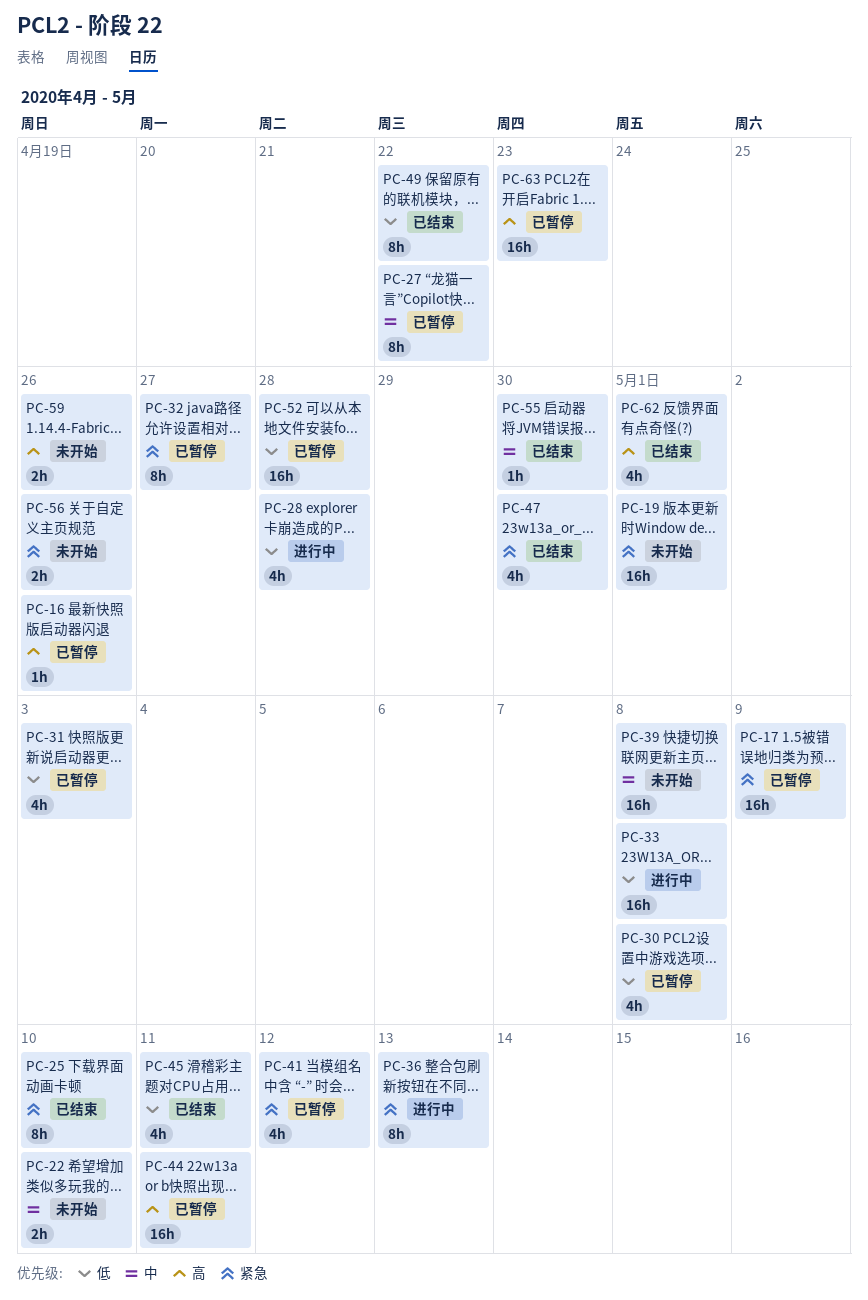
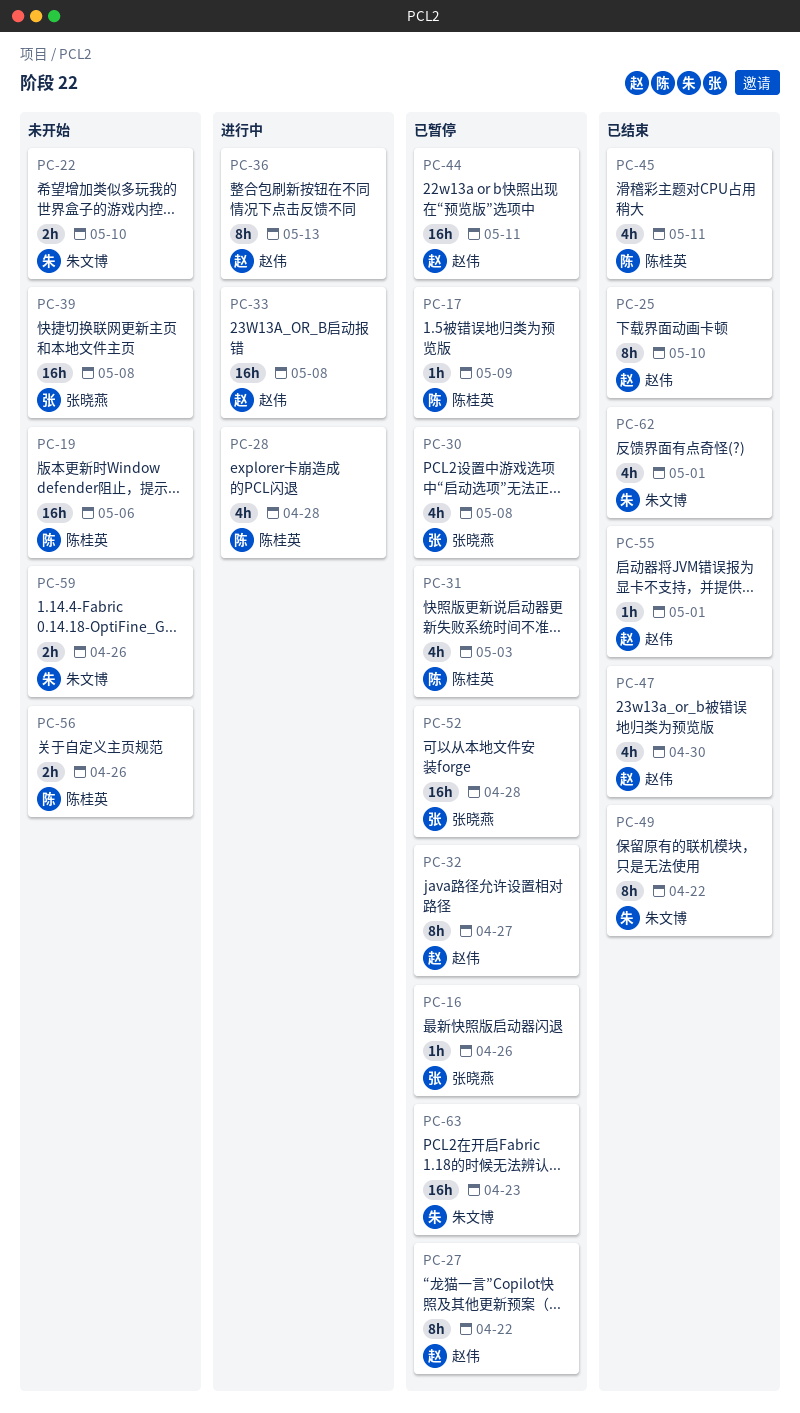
PC-17, estimate: 16h -> 1h
PC-19, due: May 1 -> May 6
PC-41: present -> none
PC-55, due: Apr 30 -> May 1

